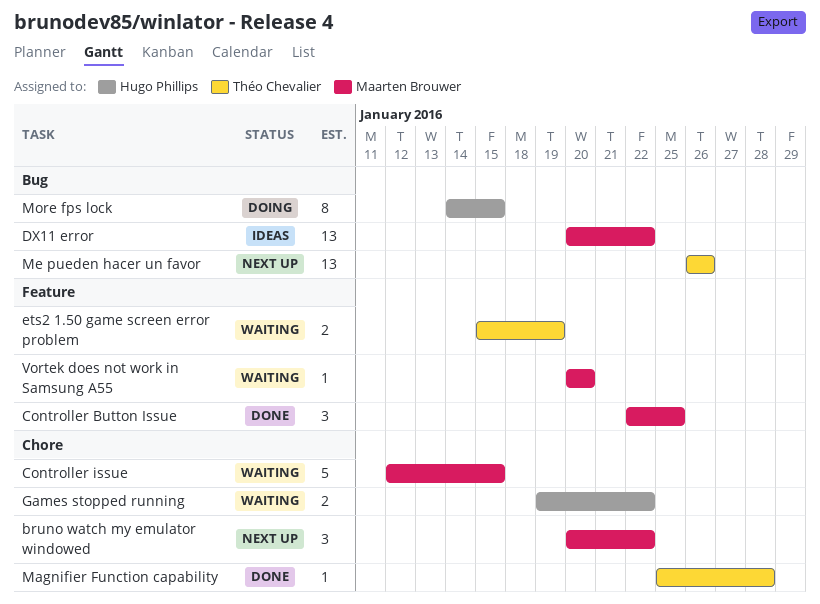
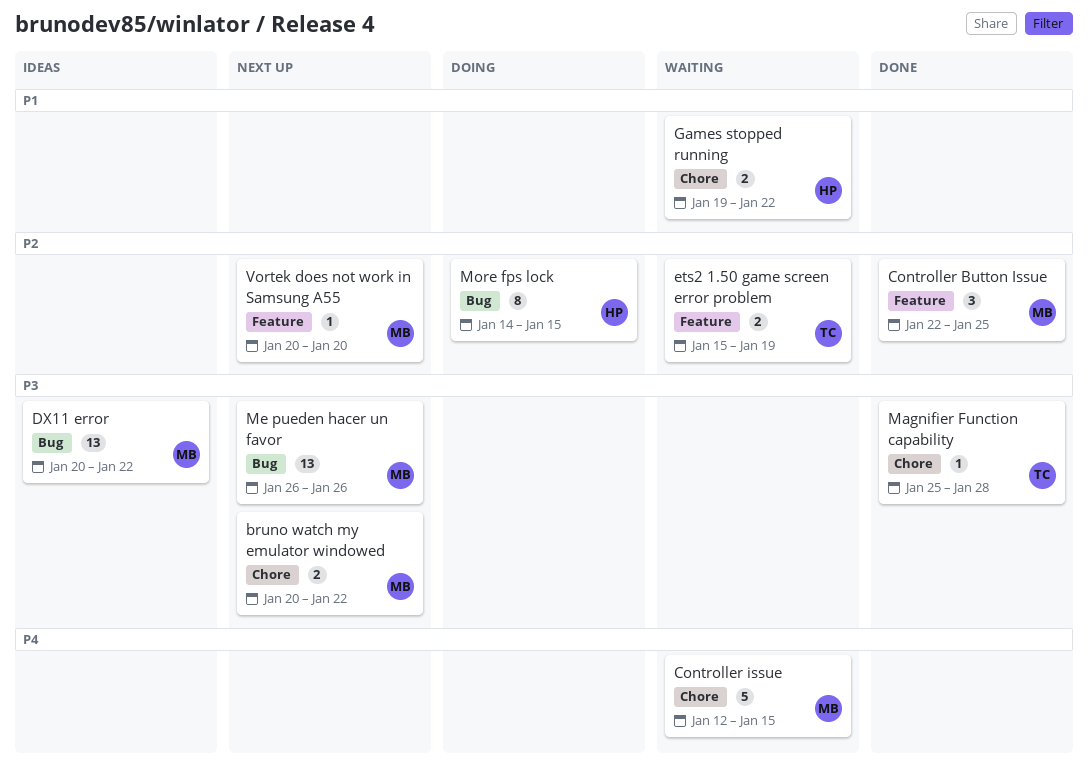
bruno watch my emulator windowed, estimate: 3 -> 2
Me pueden hacer un favor, owner: Théo Chevalier -> Maarten Brouwer
Vortek does not work in Samsung A55, status: Waiting -> Next up

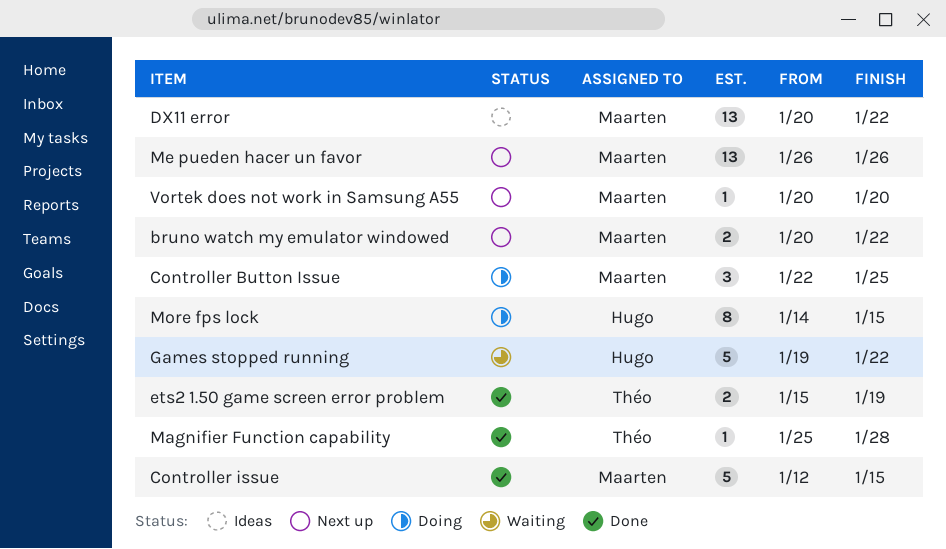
Controller Button Issue, status: Done -> Doing
Controller issue, status: Waiting -> Done
ets2 1.50 game screen error problem, status: Waiting -> Done
Games stopped running, estimate: 2 -> 5

